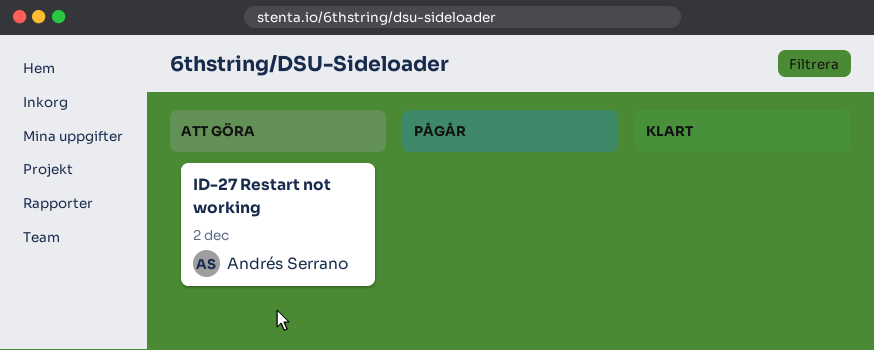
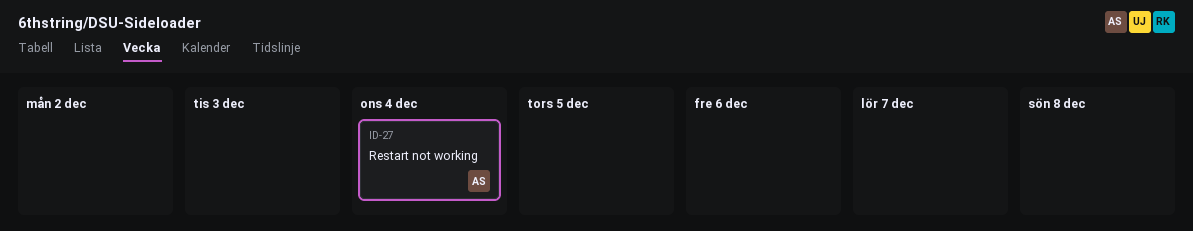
ID-27, due: Dec 2 -> Dec 4

